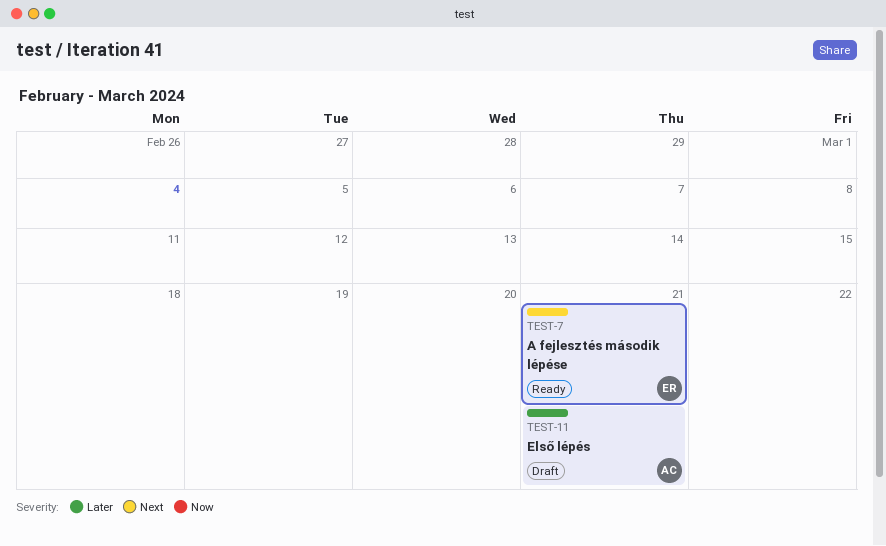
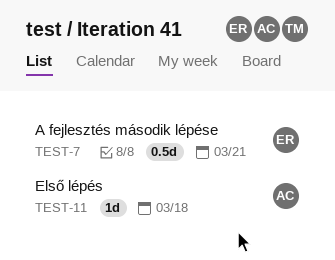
TEST-11, due: Mar 21 -> Mar 18

